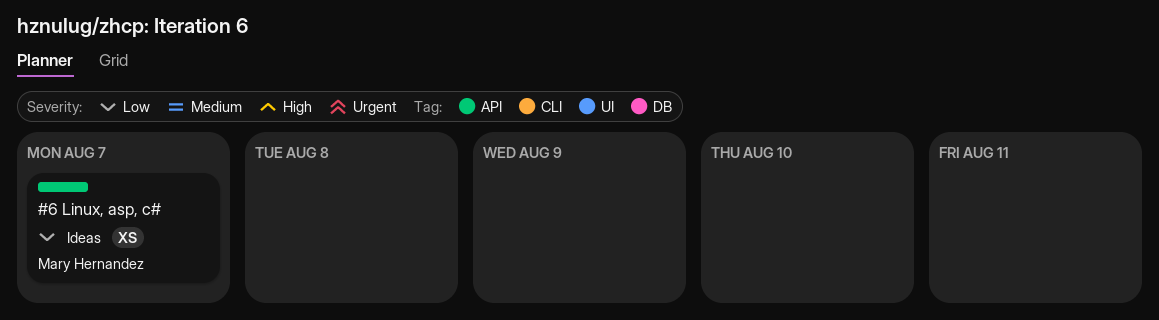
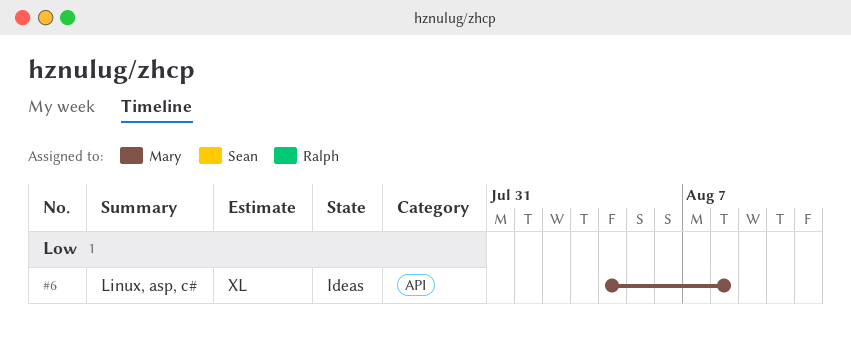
#6, estimate: XS -> XL
#6, due: Aug 7 -> Aug 8

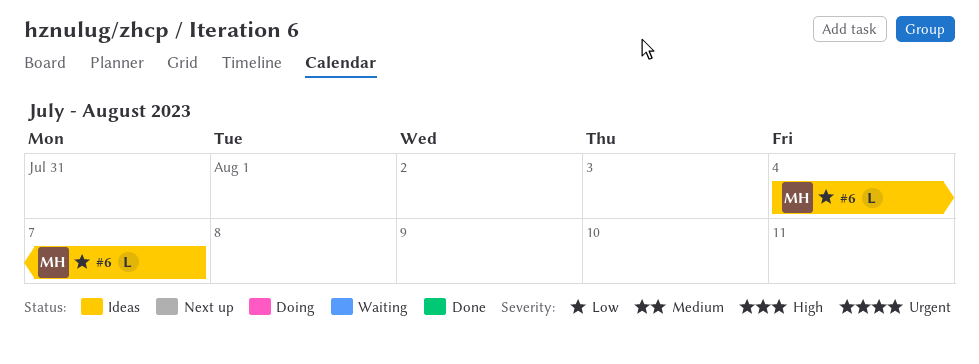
#6, estimate: XL -> L
#6, due: Aug 8 -> Aug 7

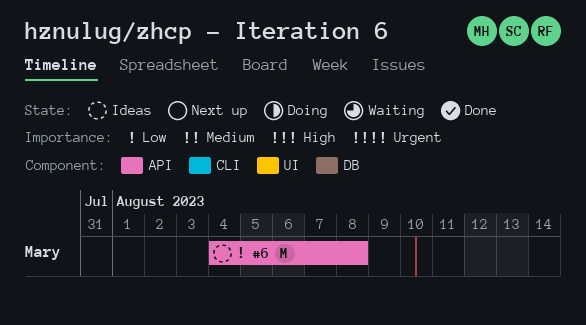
#6, estimate: L -> M
#6, due: Aug 7 -> Aug 8

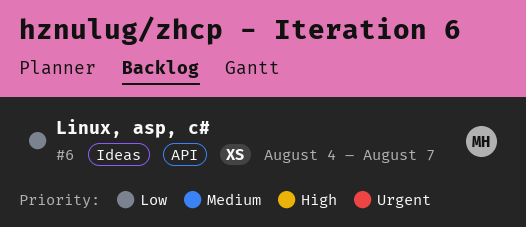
#6, estimate: M -> XS
#6, due: Aug 8 -> Aug 7

